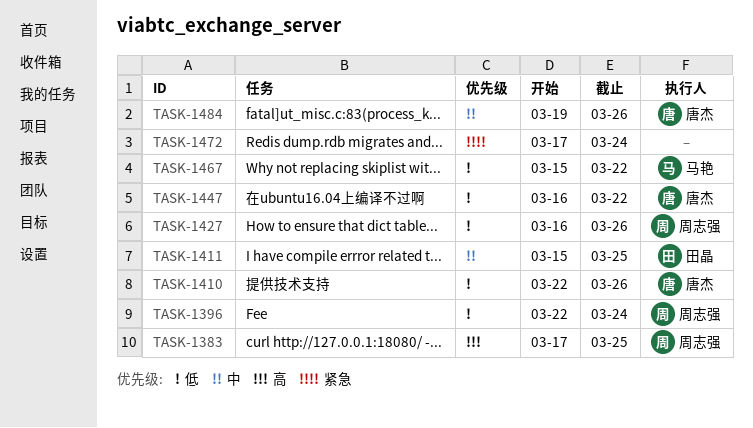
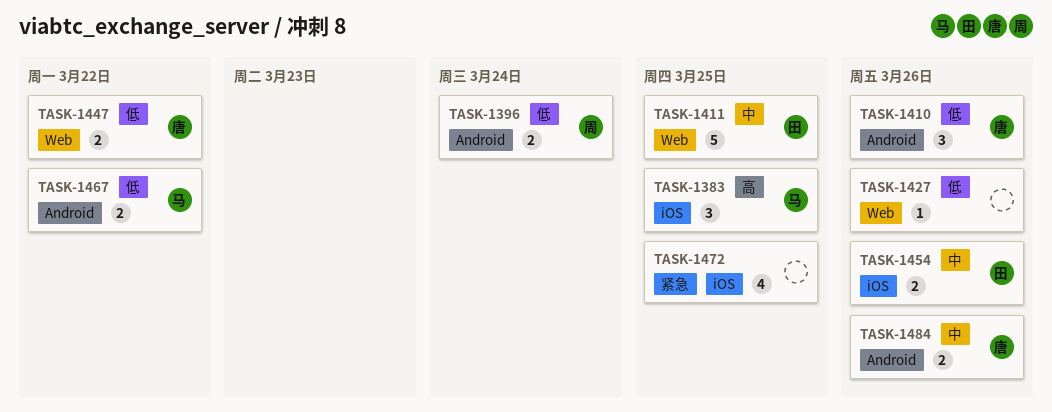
TASK-1383, owner: 周志强 -> 马艳
TASK-1427, owner: 周志强 -> none
TASK-1454: none -> present
TASK-1472, due: Mar 24 -> Mar 25

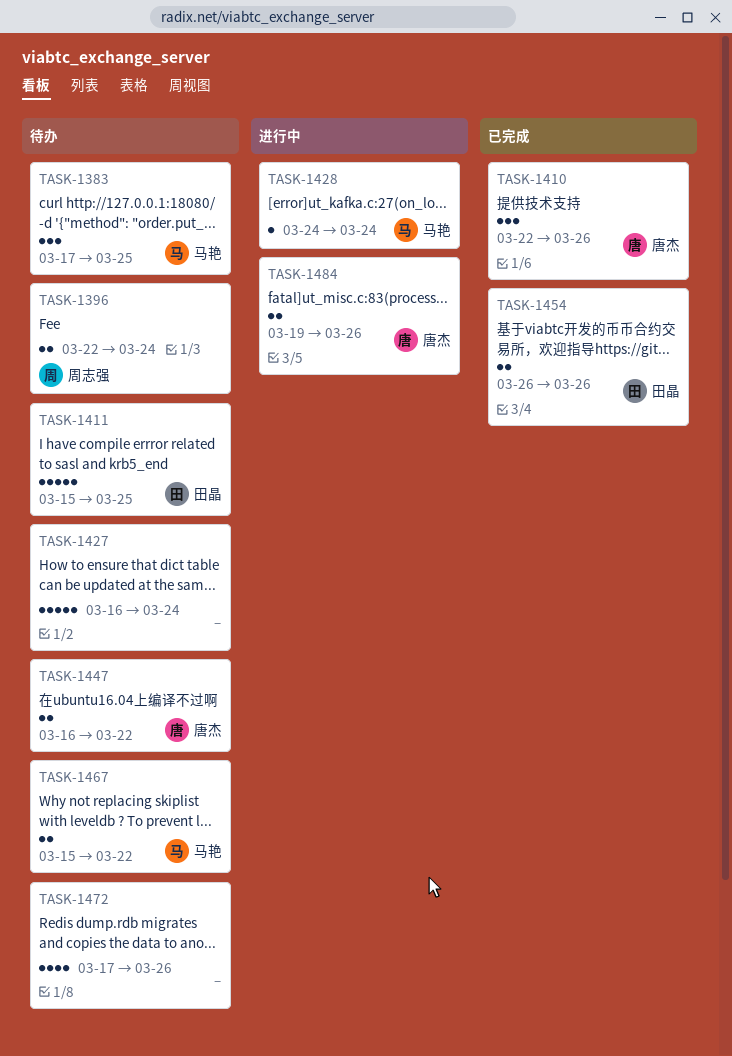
TASK-1427, estimate: 1 -> 5
TASK-1427, due: Mar 26 -> Mar 24
TASK-1428: none -> present
TASK-1472, due: Mar 25 -> Mar 26

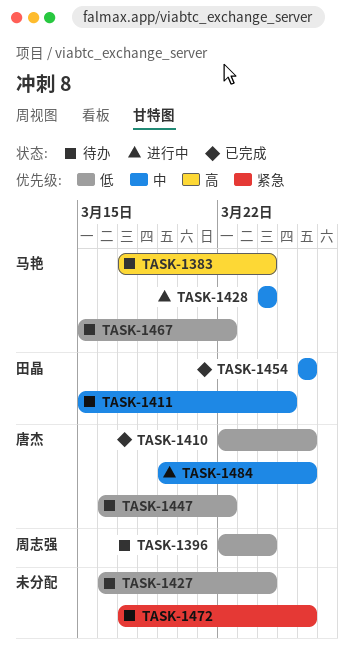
TASK-1383, due: Mar 25 -> Mar 24

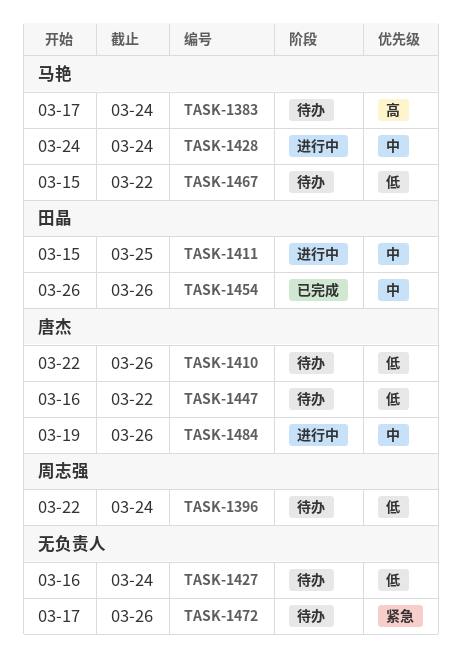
TASK-1410, status: 已完成 -> 待办
TASK-1411, status: 待办 -> 进行中

